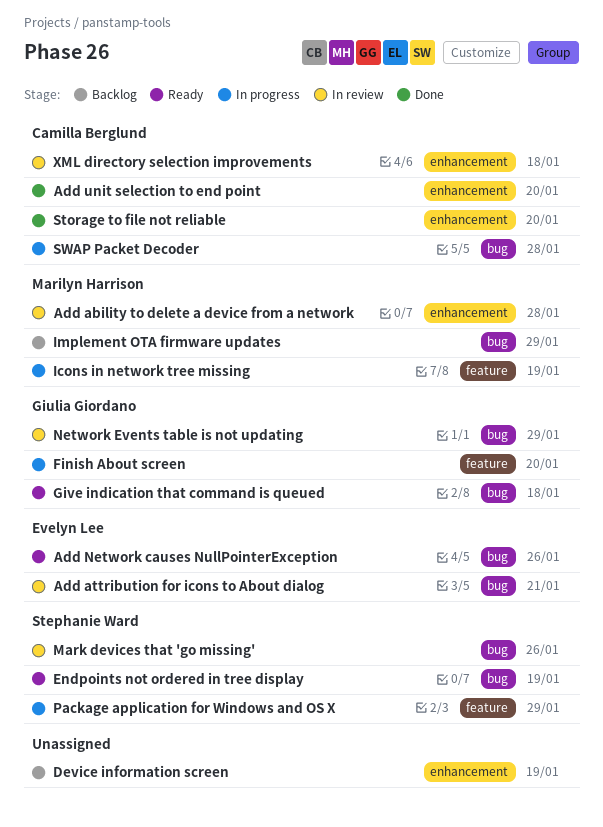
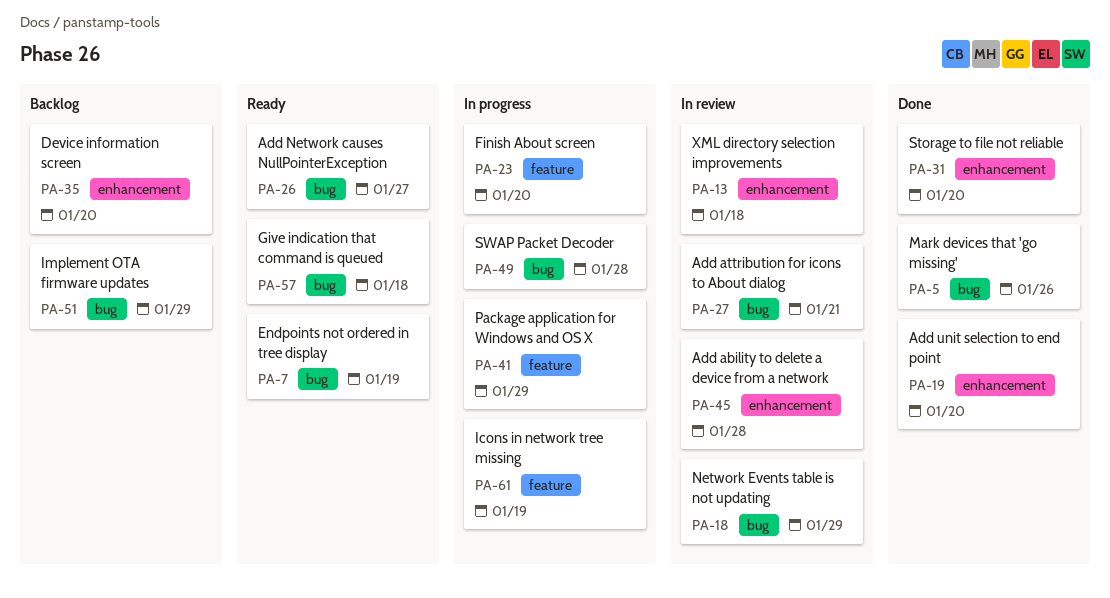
Add Network causes NullPointerException, due: Jan 26 -> Jan 27
Device information screen, due: Jan 19 -> Jan 20
Mark devices that 'go missing', status: In review -> Done

